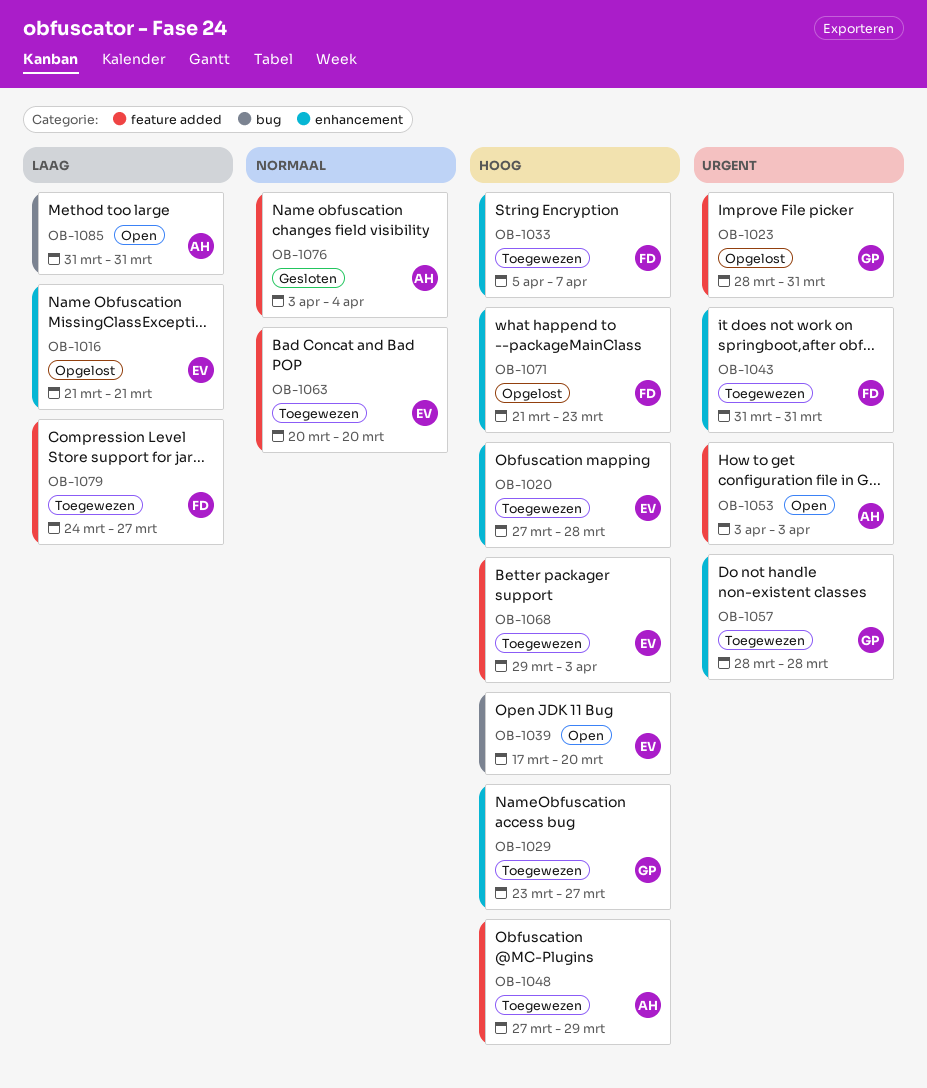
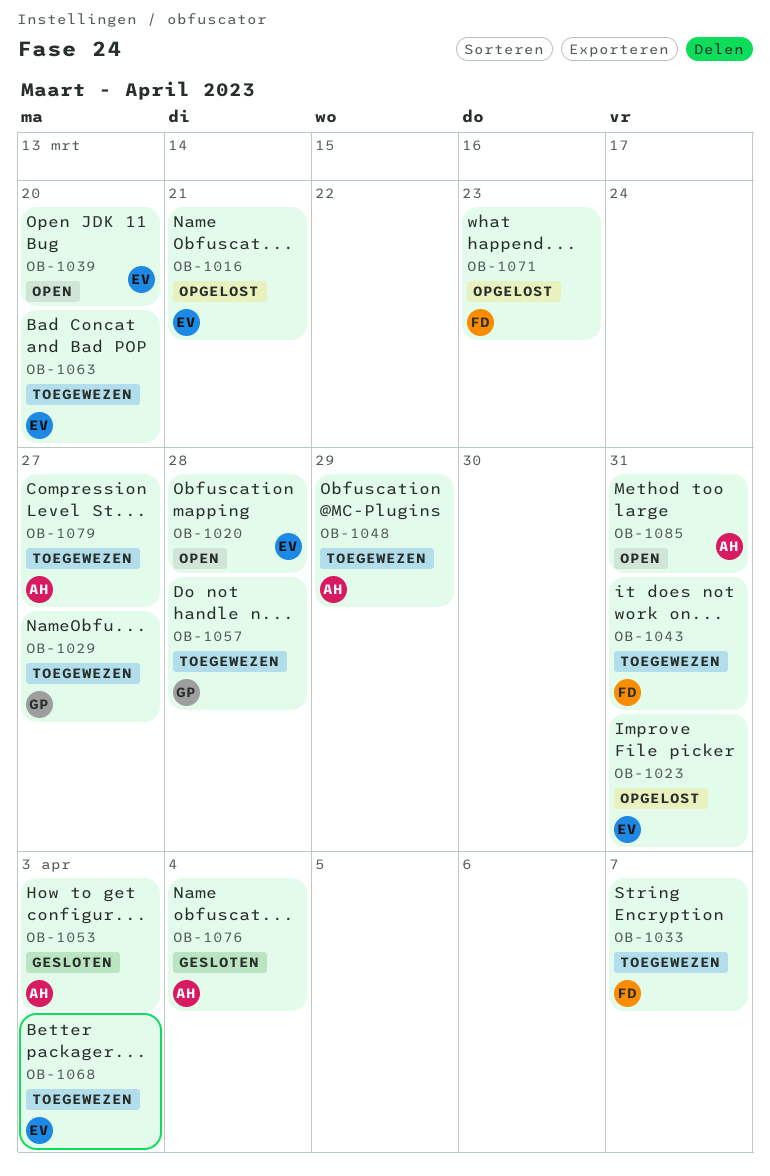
OB-1020, status: Toegewezen -> Open
OB-1023, owner: GP -> EV
OB-1053, status: Open -> Gesloten
OB-1079, owner: FD -> AH

